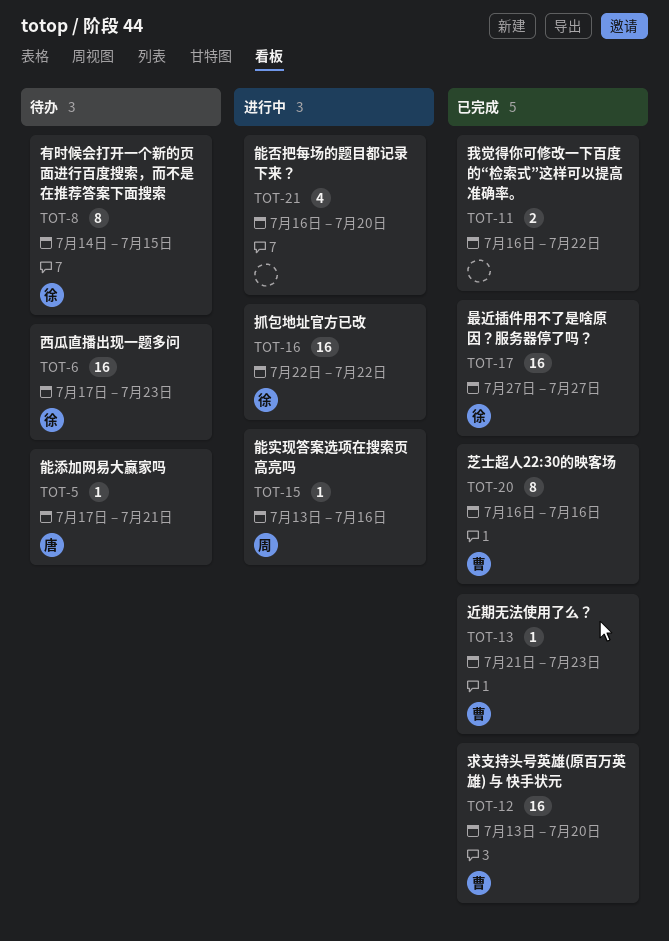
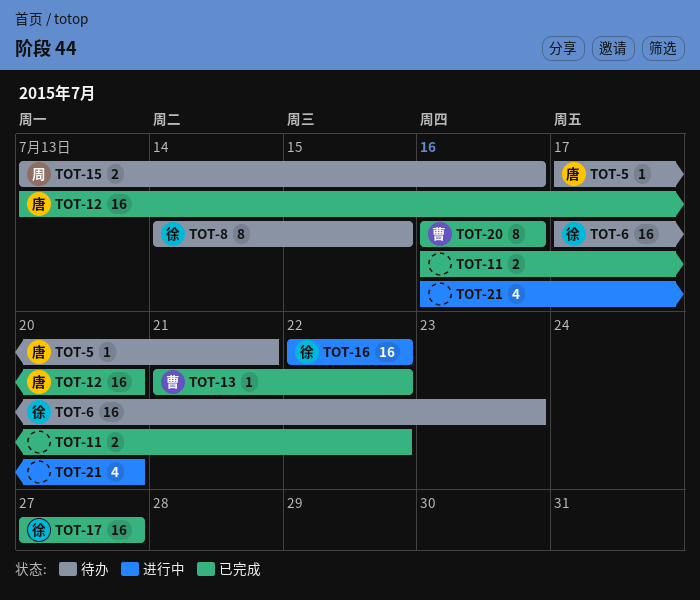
TOT-12, owner: 曹 -> 唐
TOT-13, due: Jul 23 -> Jul 22
TOT-15, status: 进行中 -> 待办
TOT-15, estimate: 1 -> 2

